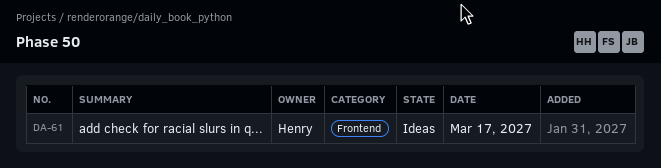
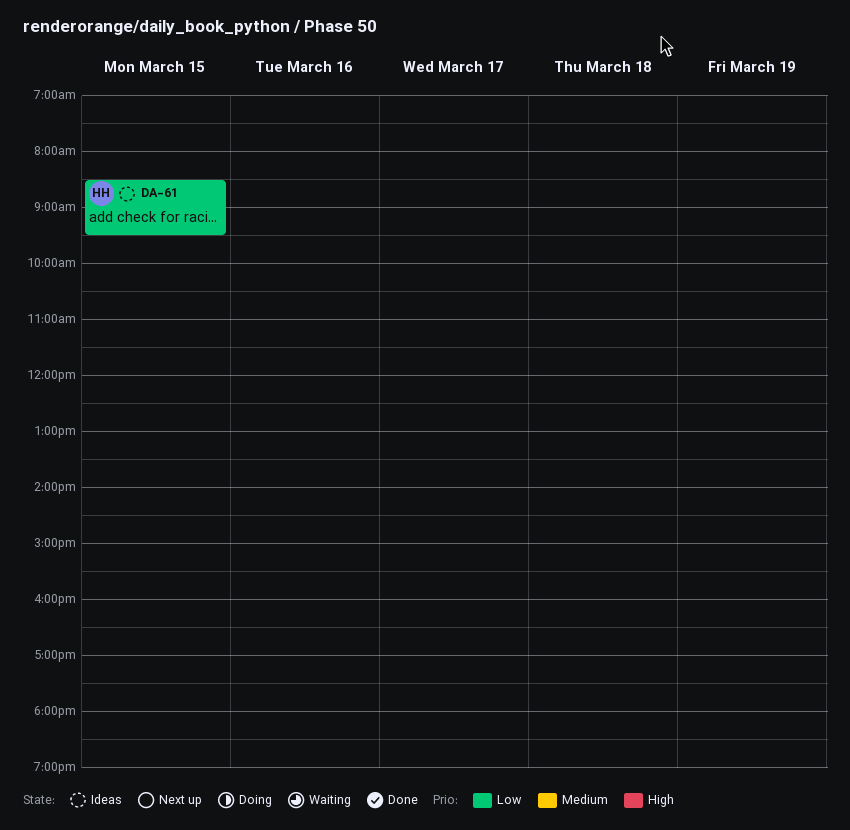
DA-61, day: Mar 17 -> Mar 15

